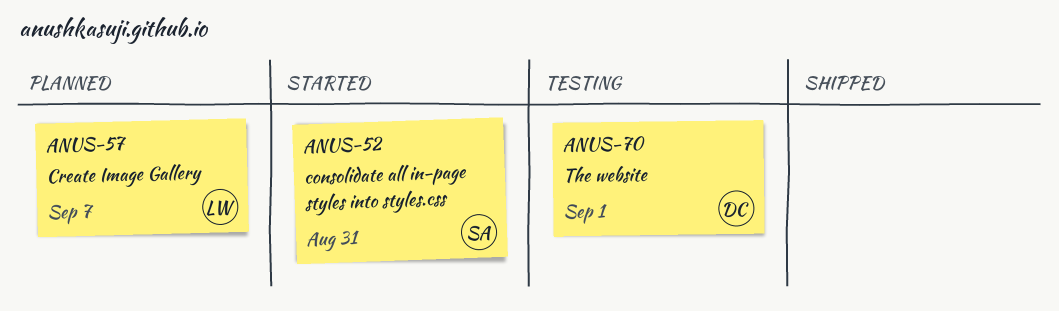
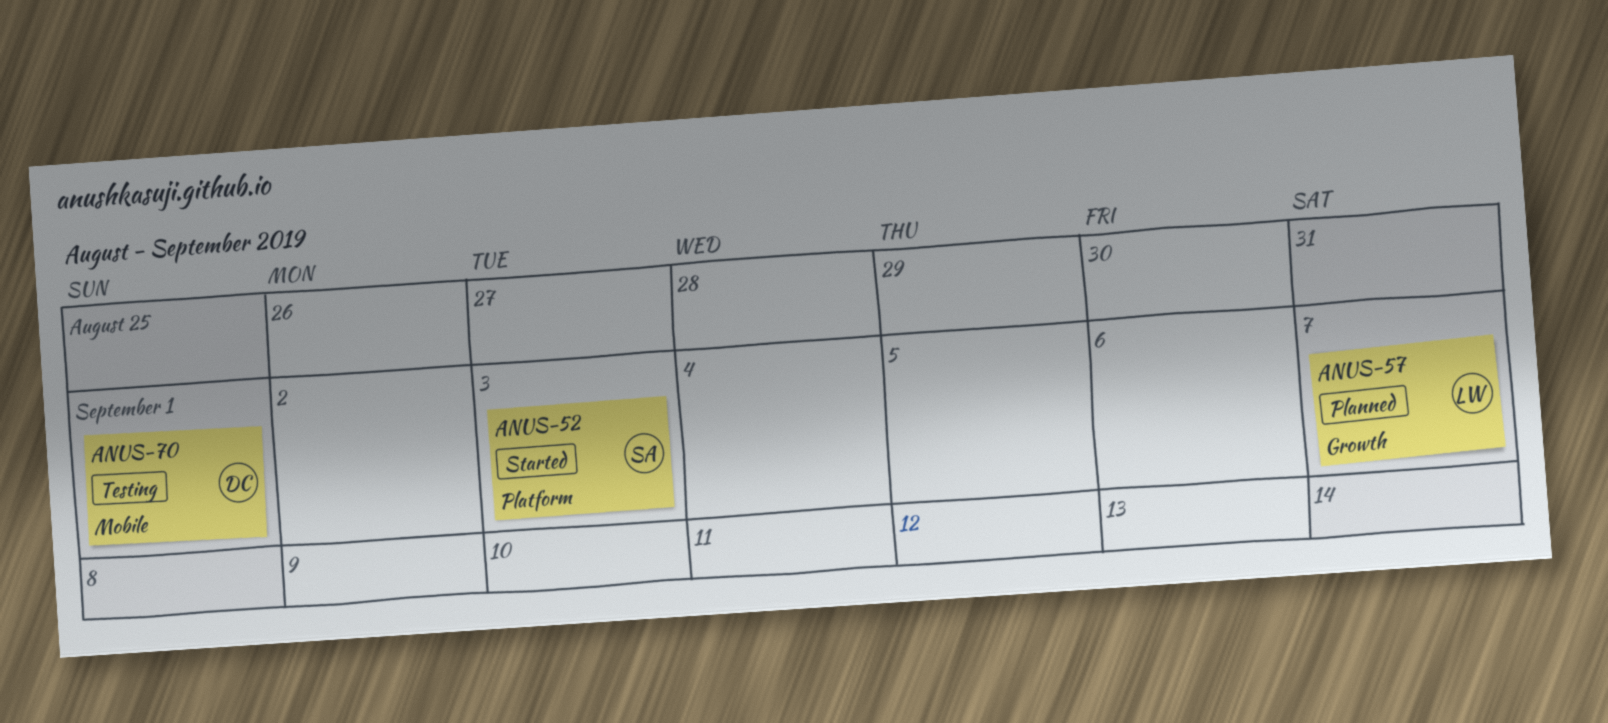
ANUS-52, due: Aug 31 -> Sep 3

